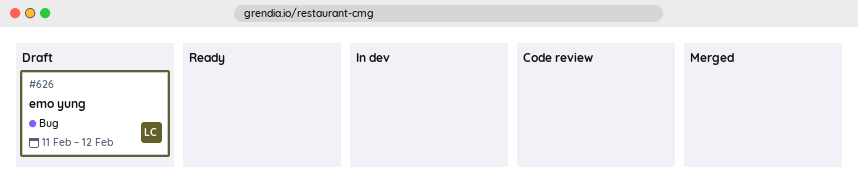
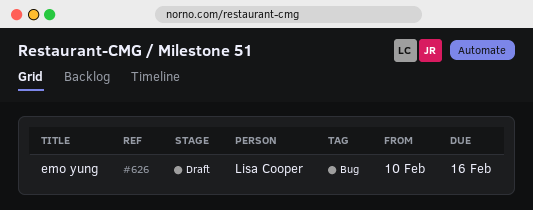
#626, start: Feb 11 -> Feb 10
#626, due: Feb 12 -> Feb 16

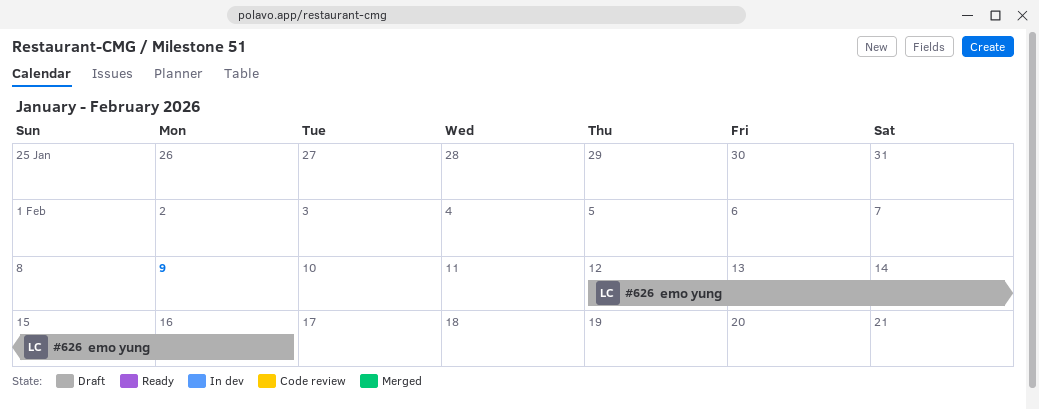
#626, start: Feb 10 -> Feb 12

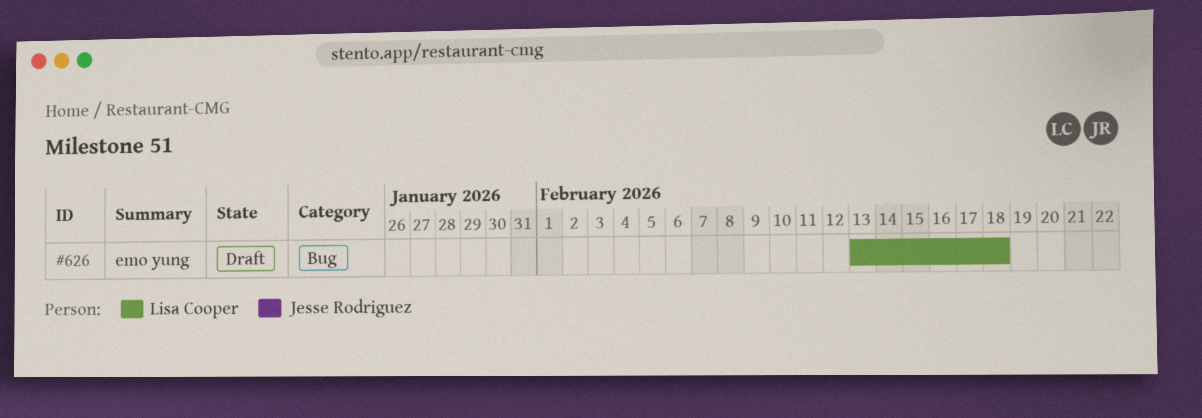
#626, start: Feb 12 -> Feb 13
#626, due: Feb 16 -> Feb 18

